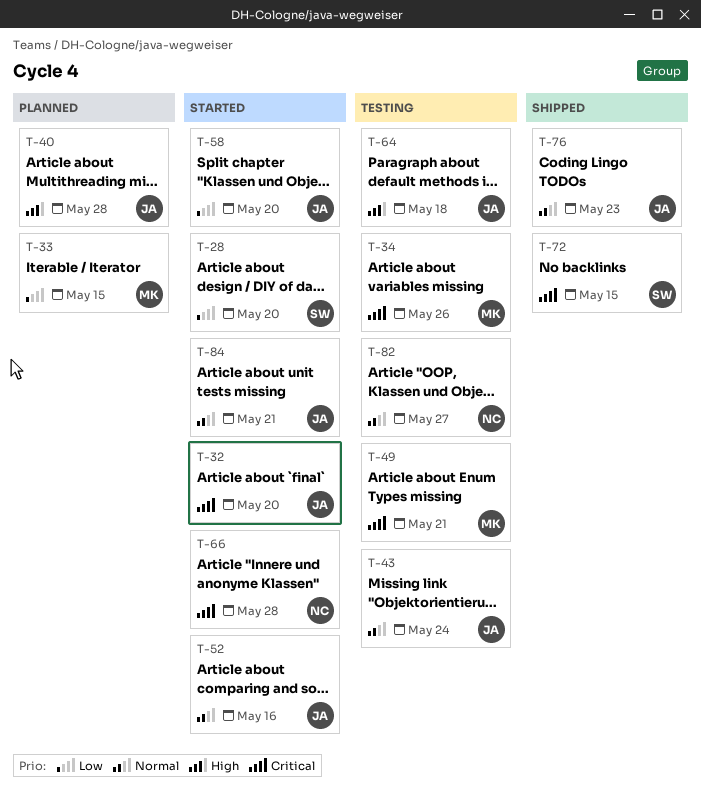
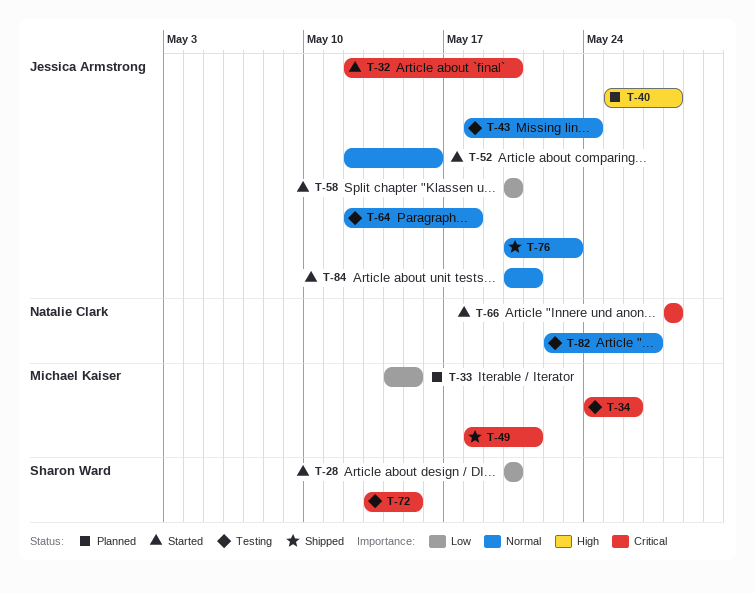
T-49, status: Testing -> Shipped
T-64, priority: High -> Normal
T-72, status: Shipped -> Testing

